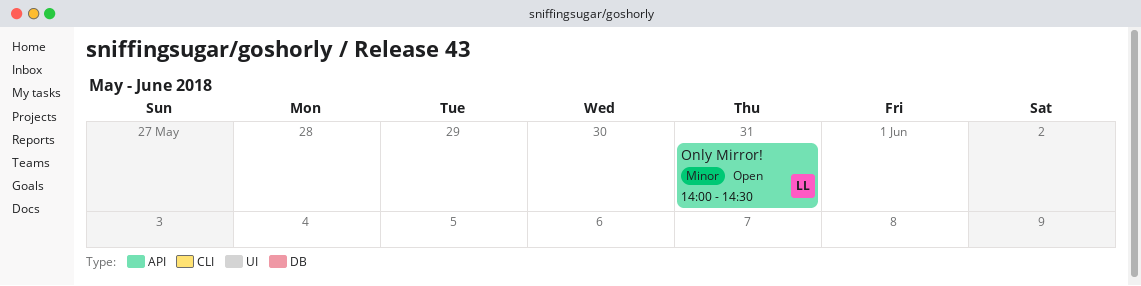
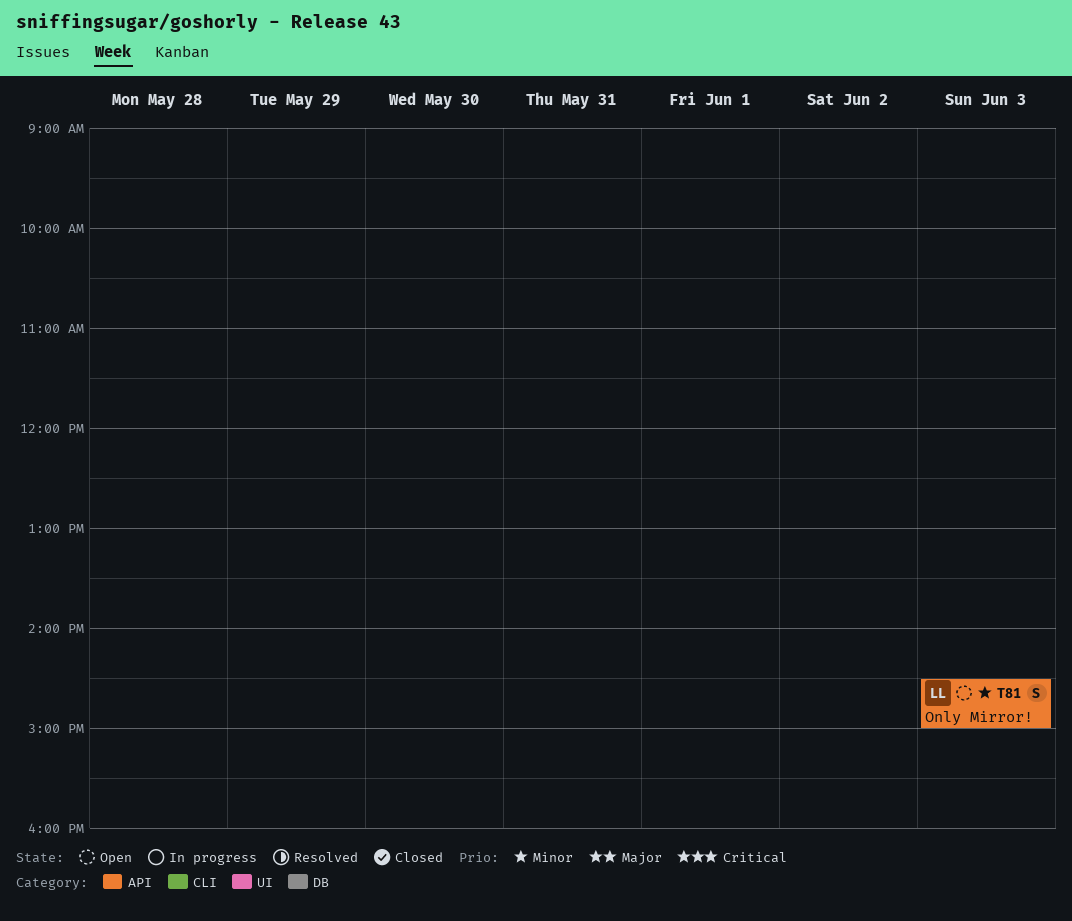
Only Mirror!, day: May 31 -> Jun 3
Only Mirror!, begins: 14:00 -> 14:30
Only Mirror!, ends: 14:30 -> 15:00

